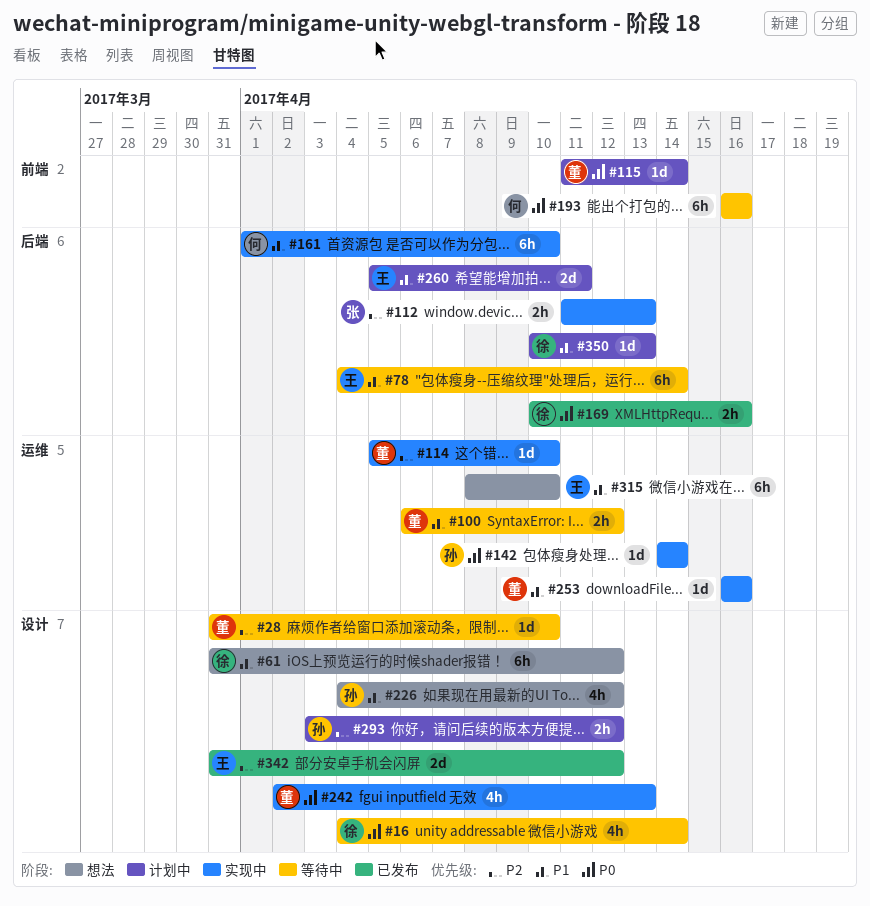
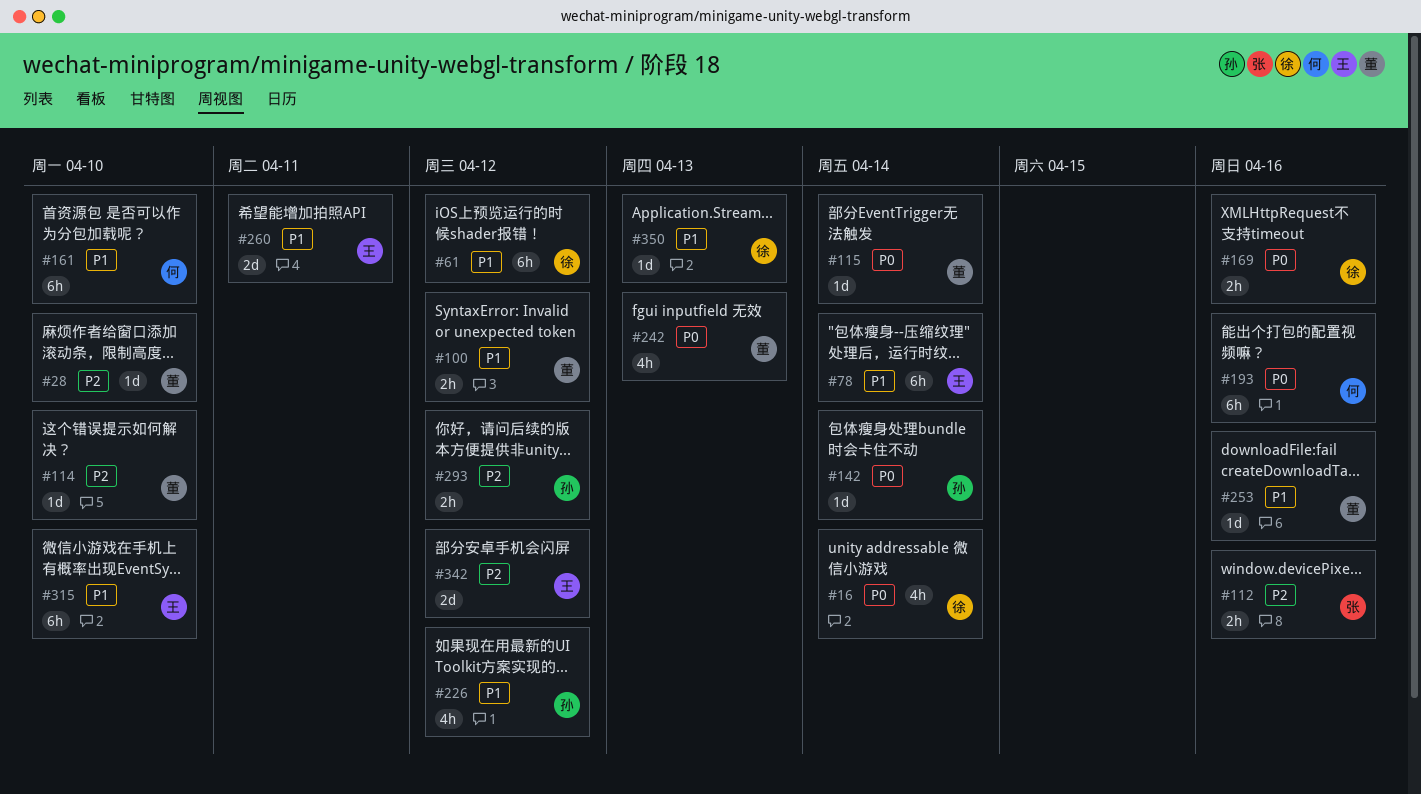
#112, due: Apr 13 -> Apr 16

